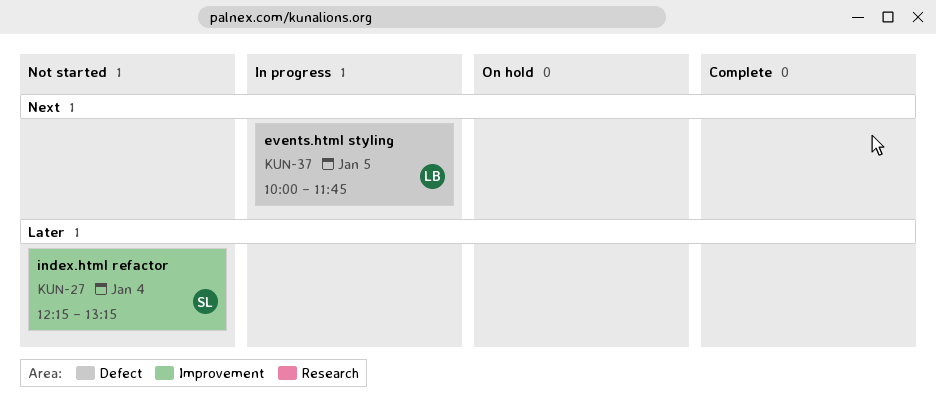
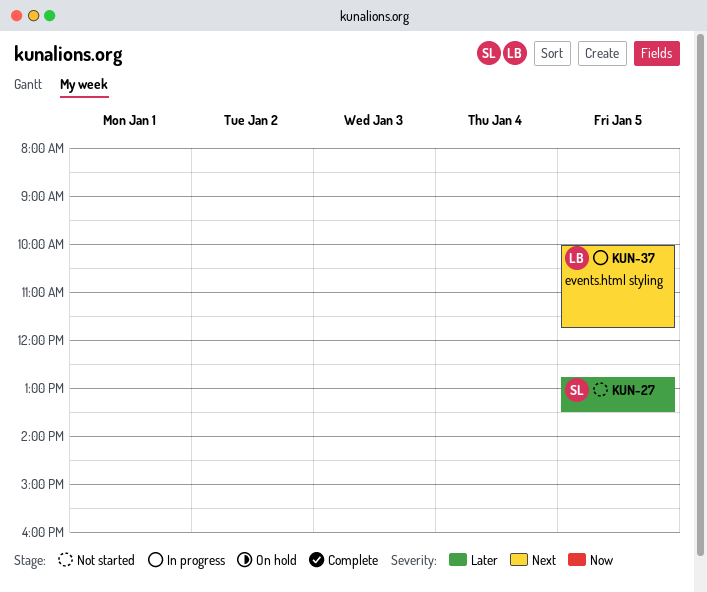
KUN-27, day: Jan 4 -> Jan 5
KUN-27, begins: 12:15 -> 12:45
KUN-27, ends: 13:15 -> 13:30

